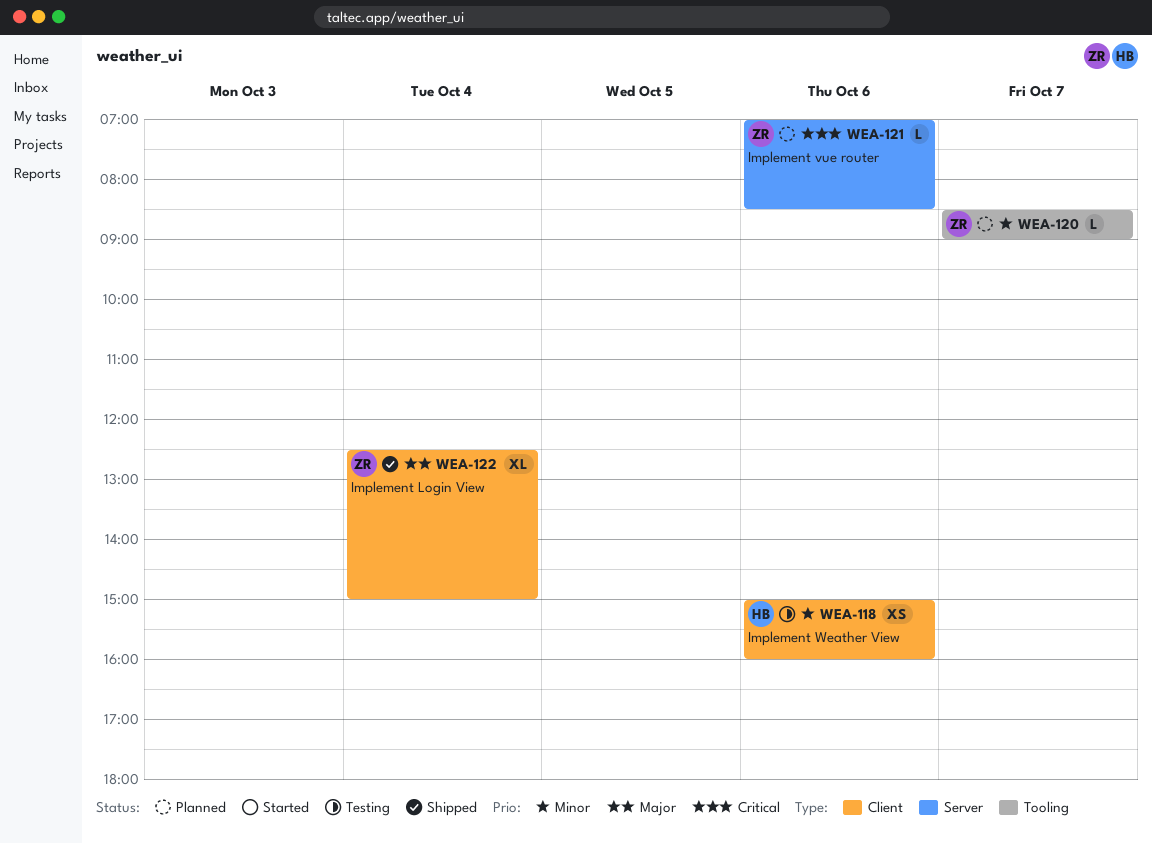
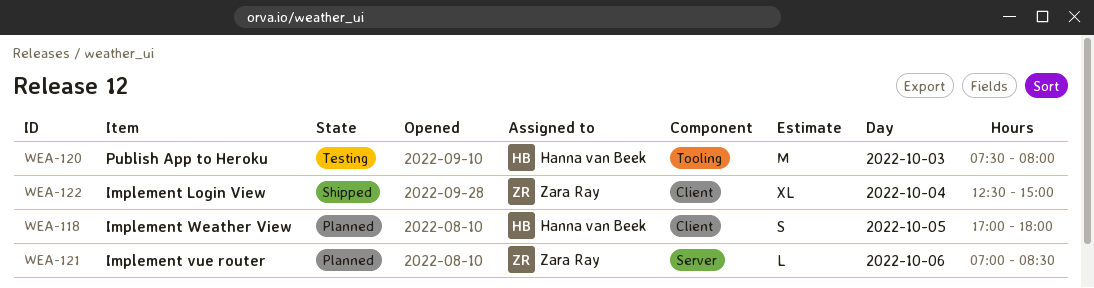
WEA-118, status: Testing -> Planned
WEA-118, estimate: XS -> S
WEA-118, day: Oct 6 -> Oct 5
WEA-118, begins: 15:00 -> 17:00
WEA-118, ends: 16:00 -> 18:00
WEA-120, status: Planned -> Testing
WEA-120, owner: Zara Ray -> Hanna van Beek
WEA-120, estimate: L -> M
WEA-120, day: Oct 7 -> Oct 3
WEA-120, begins: 08:30 -> 07:30
WEA-120, ends: 09:00 -> 08:00

